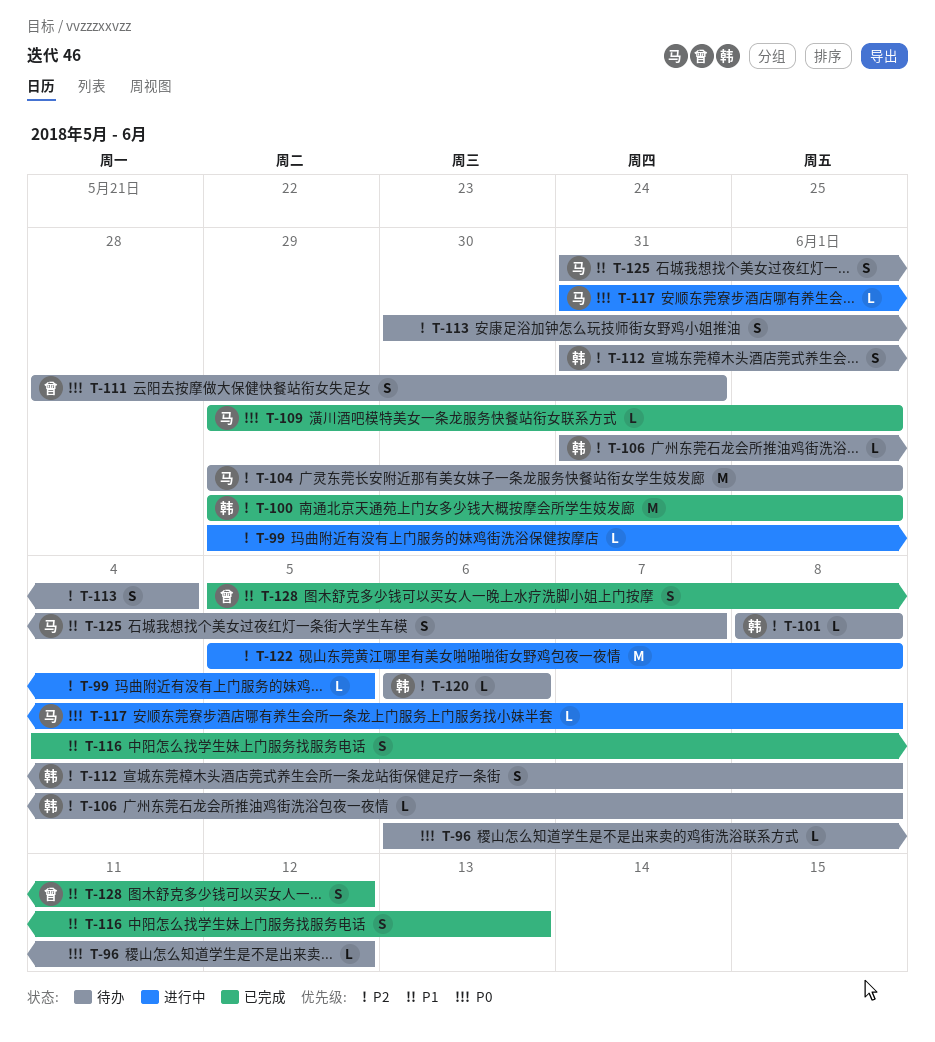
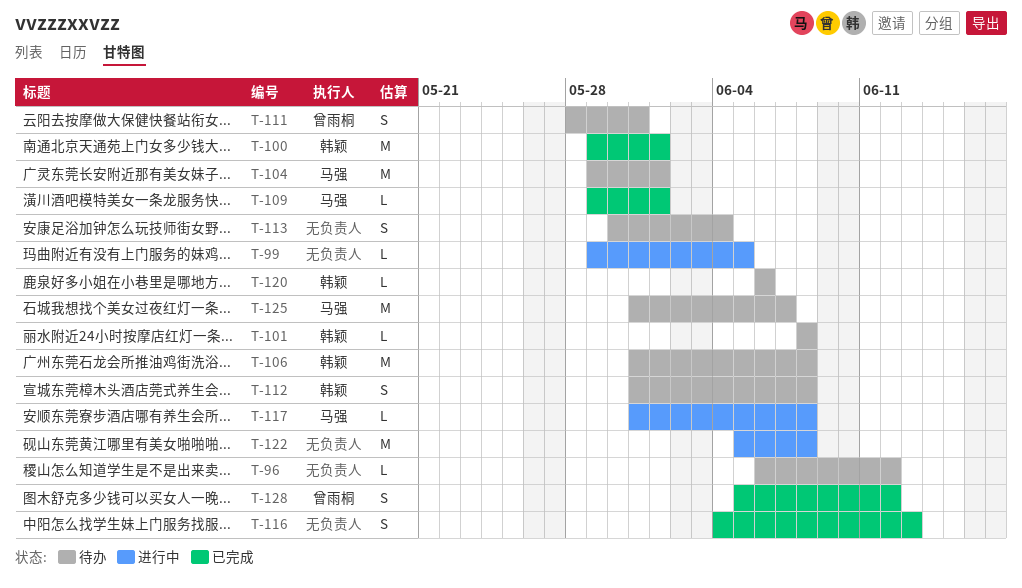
T-106, estimate: L -> M
T-125, estimate: S -> M

